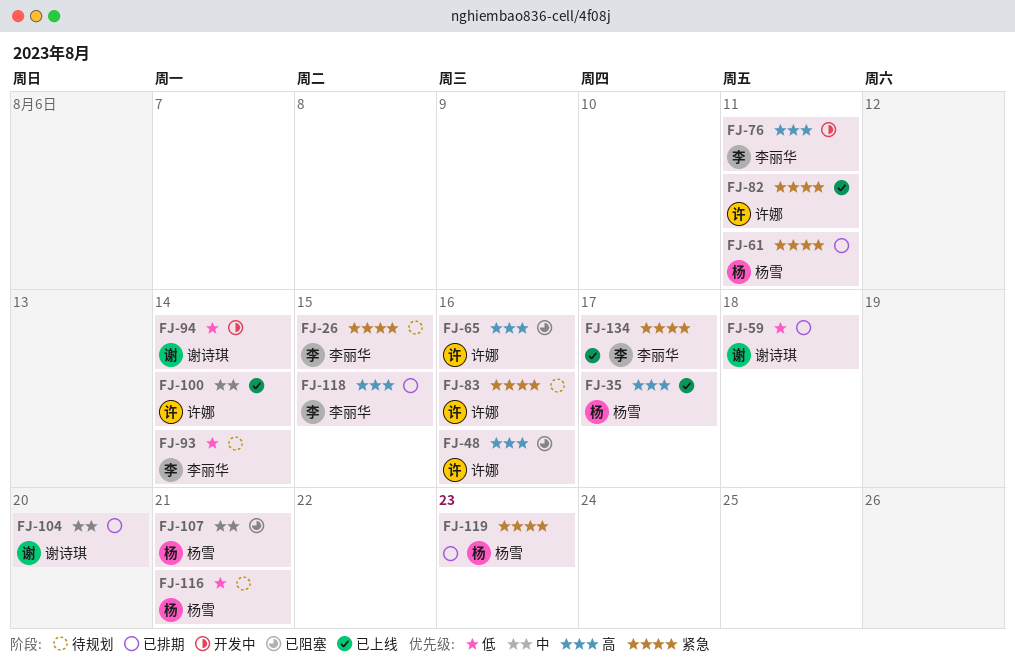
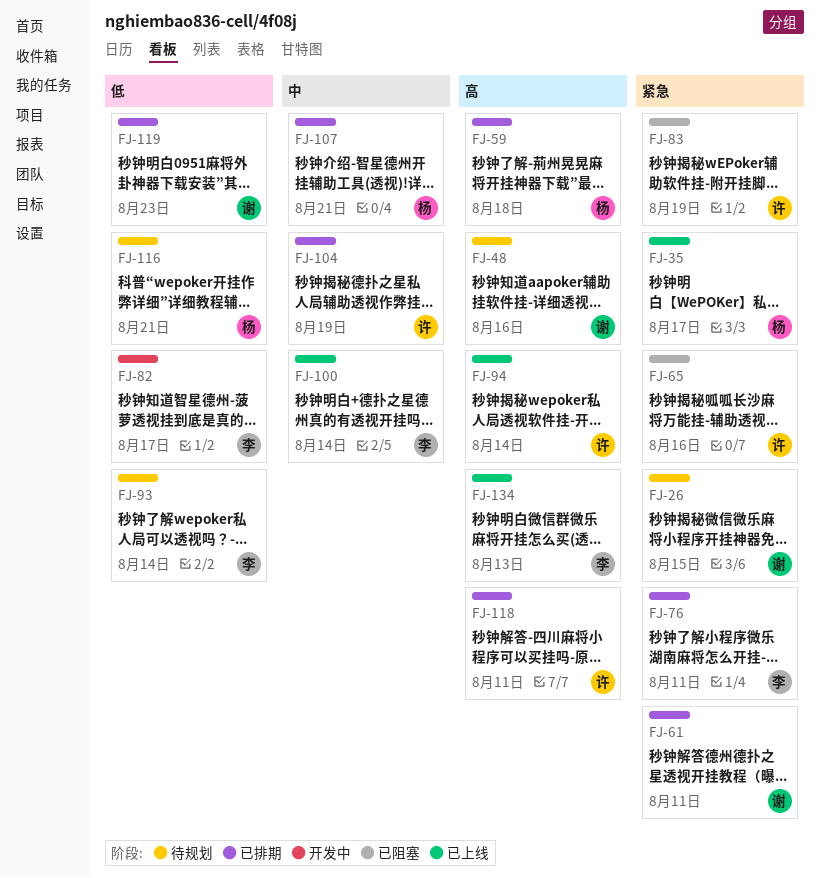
FJ-26, owner: 李丽华 -> 谢诗琪
FJ-35, priority: 高 -> 紧急
FJ-48, status: 已阻塞 -> 待规划
FJ-48, owner: 许娜 -> 谢诗琪
FJ-59, owner: 谢诗琪 -> 杨雪
FJ-59, priority: 低 -> 高
FJ-61, owner: 杨雪 -> 谢诗琪
FJ-65, priority: 高 -> 紧急
FJ-76, status: 开发中 -> 已排期
FJ-76, priority: 高 -> 紧急
FJ-82, status: 已上线 -> 开发中
FJ-82, owner: 许娜 -> 李丽华
FJ-82, priority: 紧急 -> 低
FJ-82, due: Aug 11 -> Aug 17
FJ-83, status: 待规划 -> 已阻塞
FJ-83, due: Aug 16 -> Aug 19
FJ-94, status: 开发中 -> 已上线
FJ-94, owner: 谢诗琪 -> 许娜
FJ-94, priority: 低 -> 高
FJ-100, owner: 许娜 -> 李丽华
FJ-104, owner: 谢诗琪 -> 许娜
FJ-104, due: Aug 20 -> Aug 19
FJ-107, status: 已阻塞 -> 已排期
FJ-118, owner: 李丽华 -> 许娜
FJ-118, due: Aug 15 -> Aug 11
FJ-119, owner: 杨雪 -> 谢诗琪
FJ-119, priority: 紧急 -> 低
FJ-134, priority: 紧急 -> 高
FJ-134, due: Aug 17 -> Aug 13

